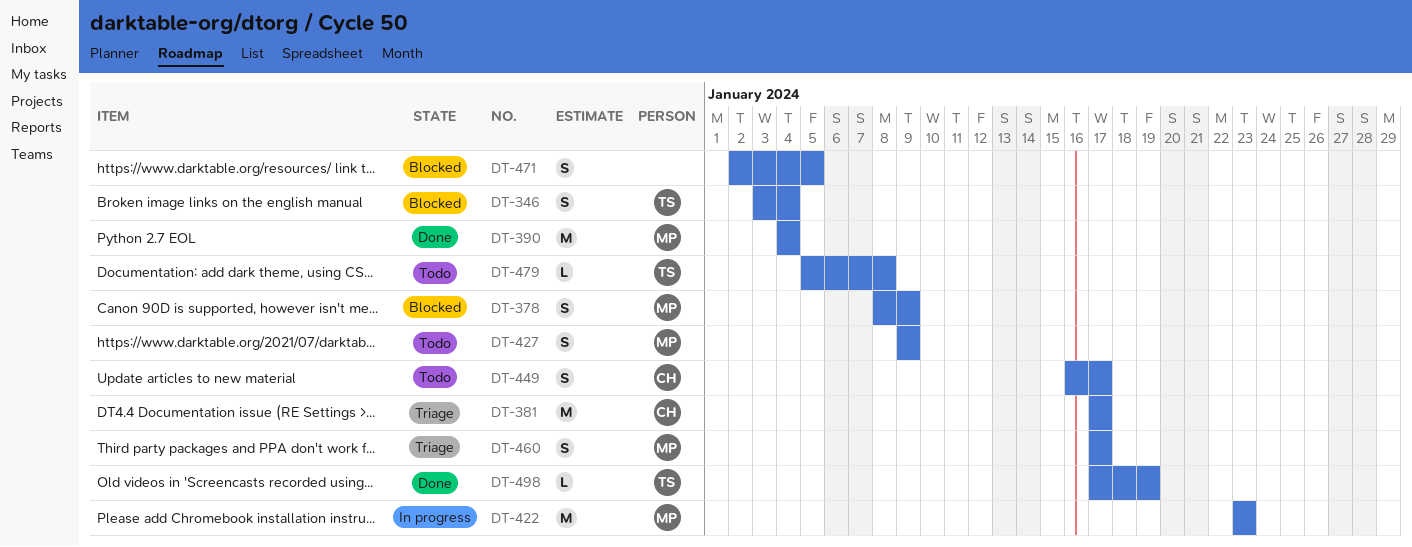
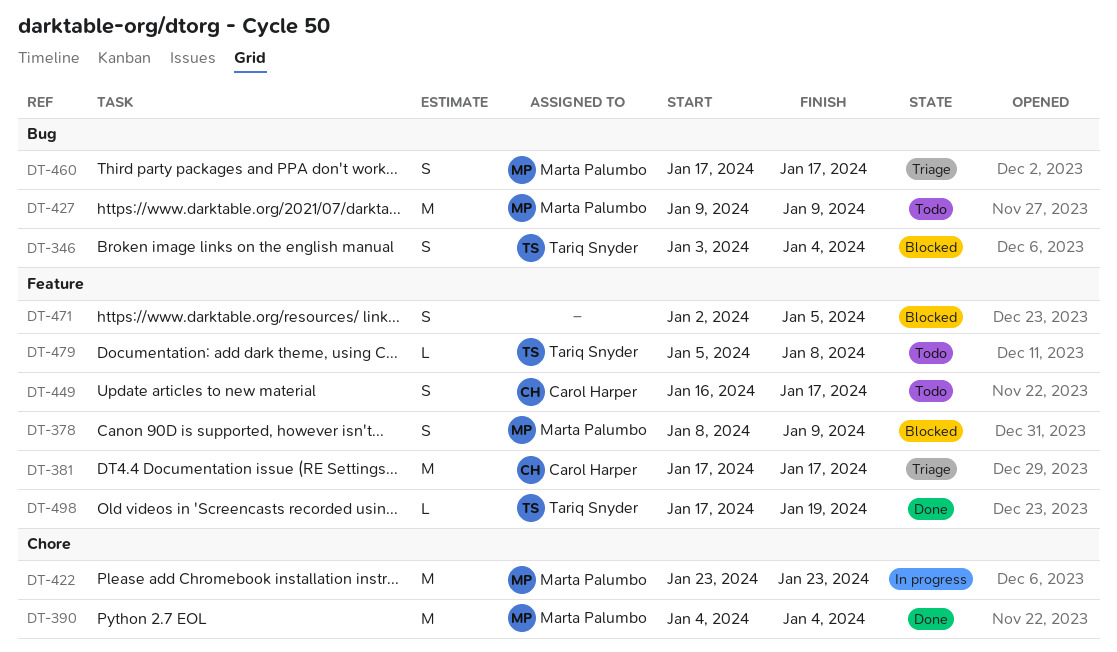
DT-427, estimate: S -> M

